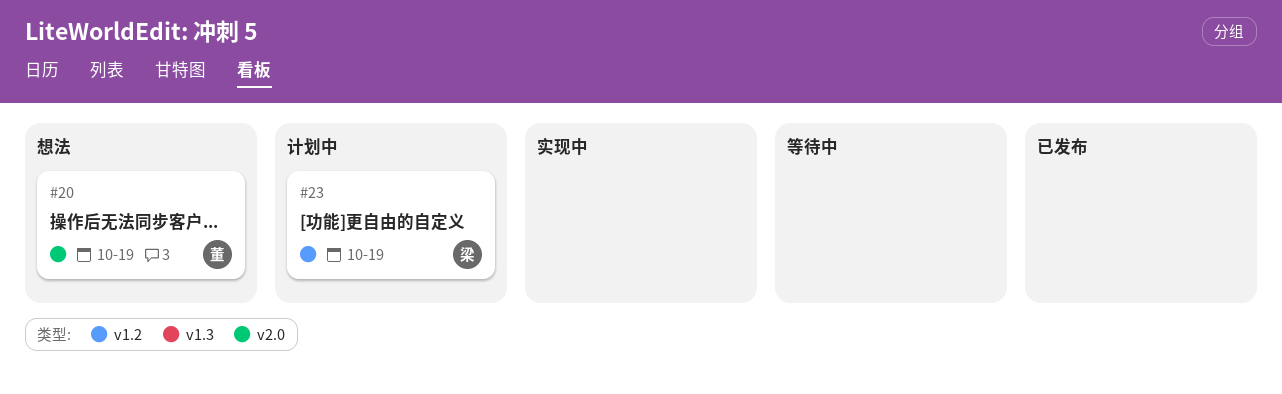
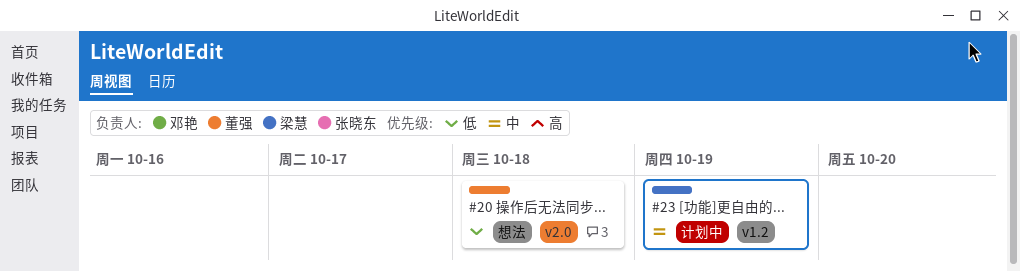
#20, due: Oct 19 -> Oct 18

